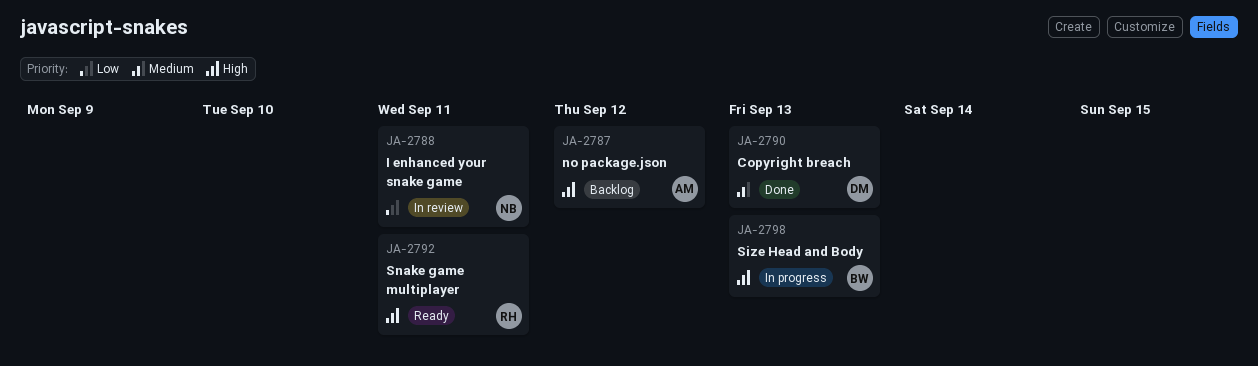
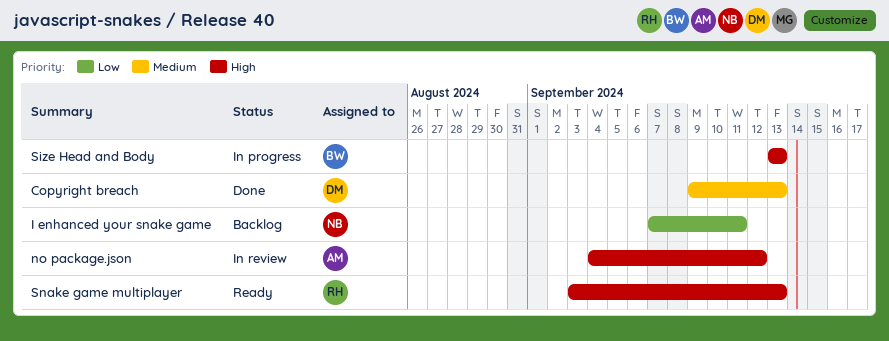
I enhanced your snake game, status: In review -> Backlog
no package.json, status: Backlog -> In review
Snake game multiplayer, due: Sep 11 -> Sep 13

